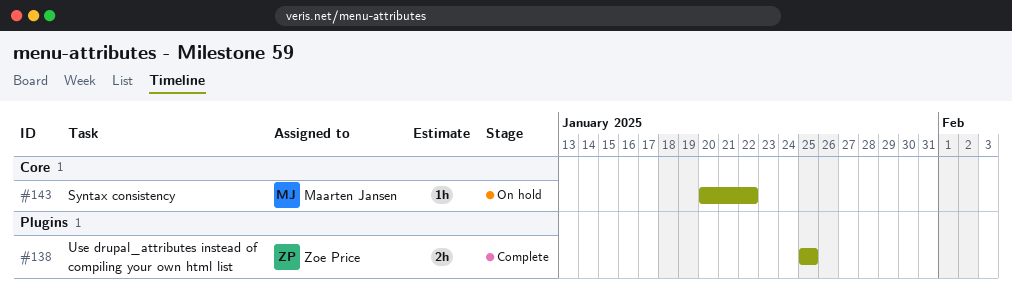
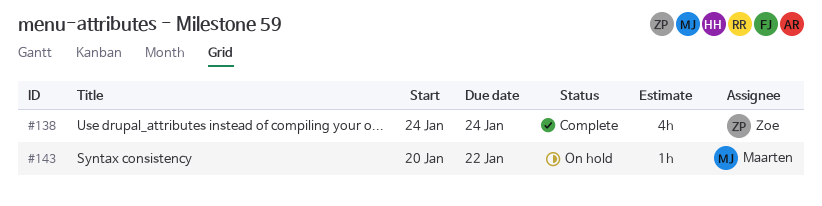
#138, estimate: 2h -> 4h
#138, start: Jan 25 -> Jan 24
#138, due: Jan 25 -> Jan 24

